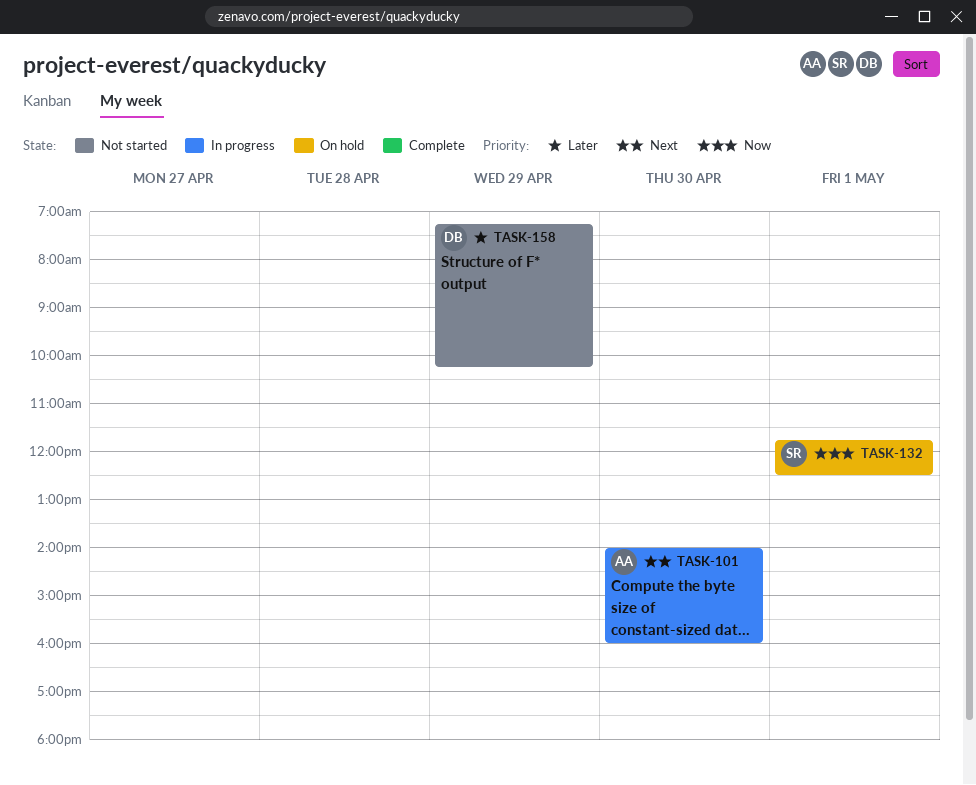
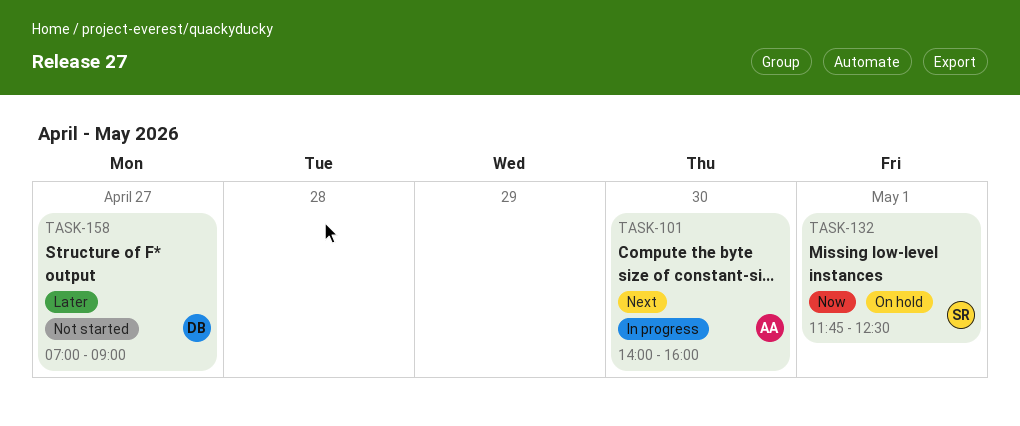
TASK-158, day: Apr 29 -> Apr 27
TASK-158, begins: 07:15 -> 07:00
TASK-158, ends: 10:15 -> 09:00

